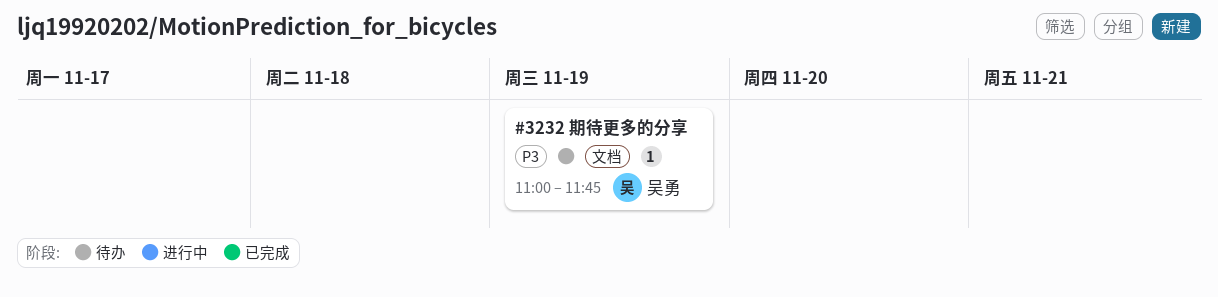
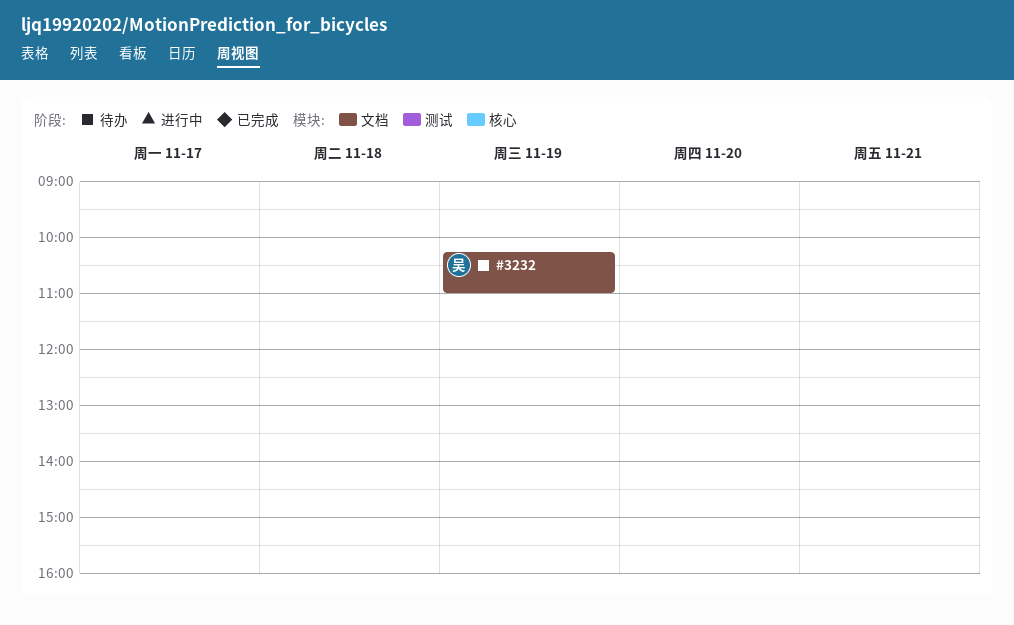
#3232, begins: 11:00 -> 10:15
#3232, ends: 11:45 -> 11:00

